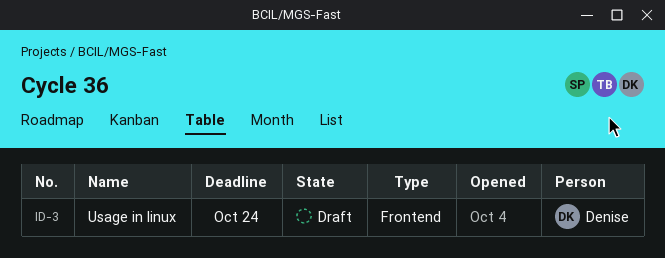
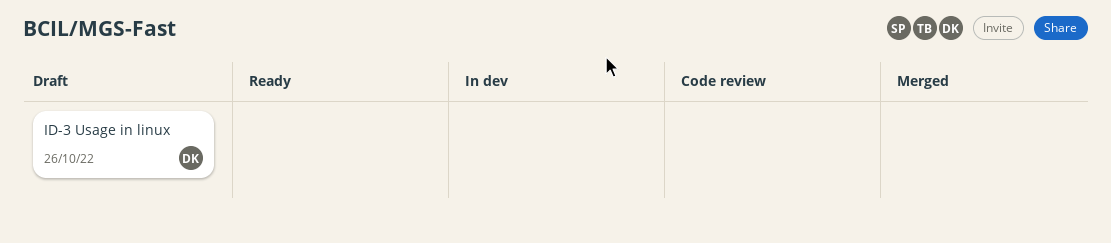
ID-3, due: Oct 24 -> Oct 26

